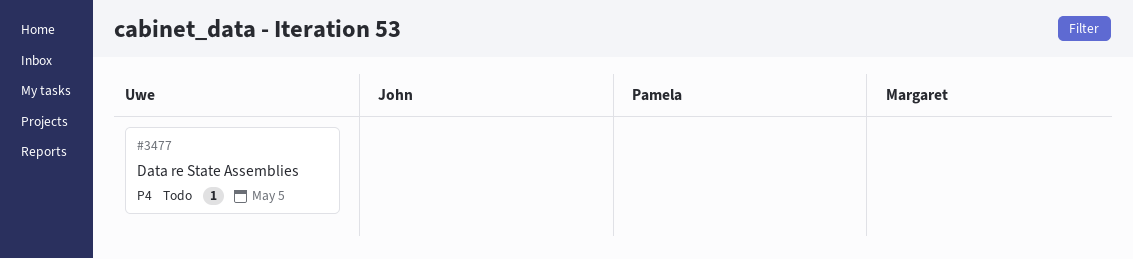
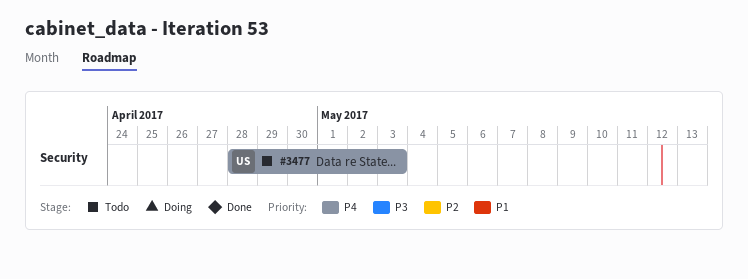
#3477, due: May 5 -> May 3

